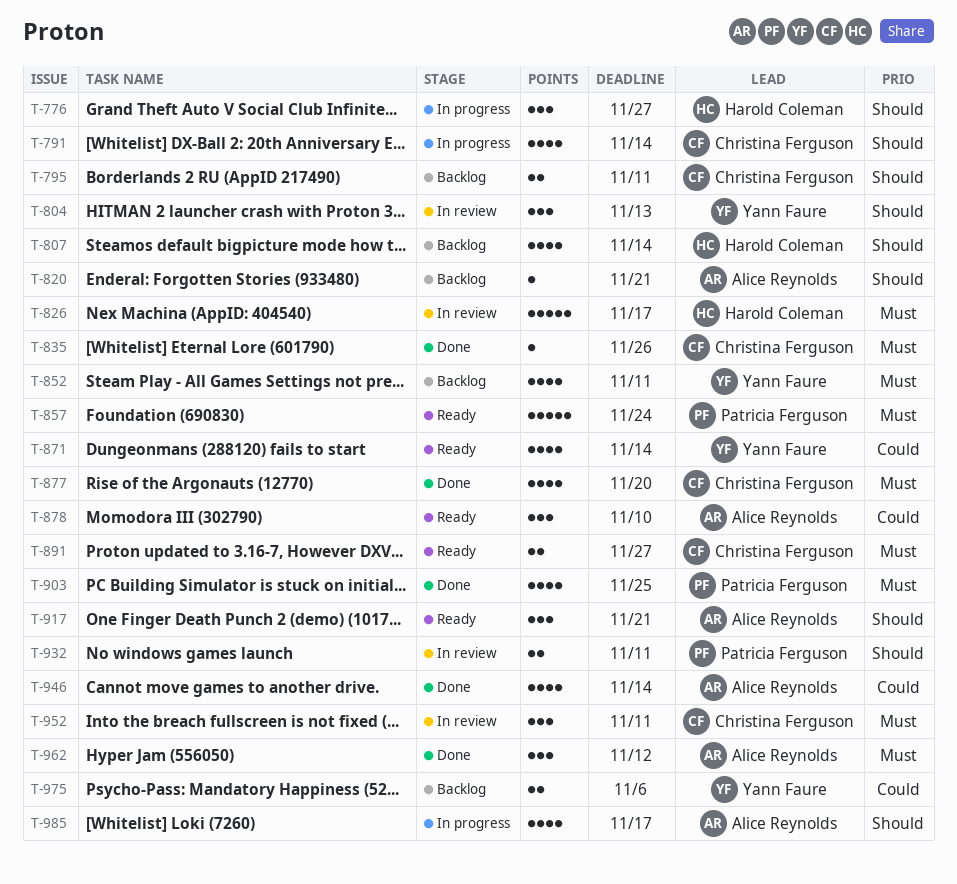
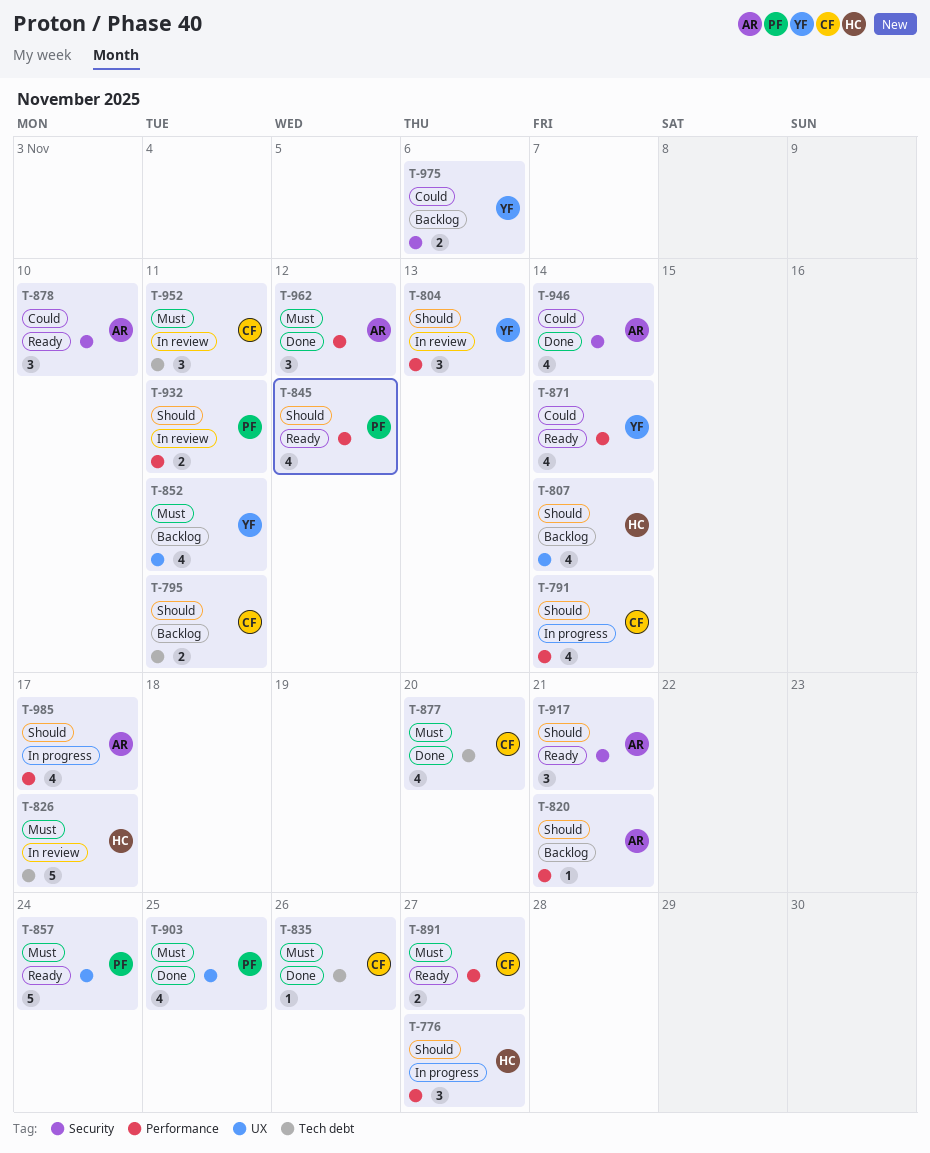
T-845: none -> present

